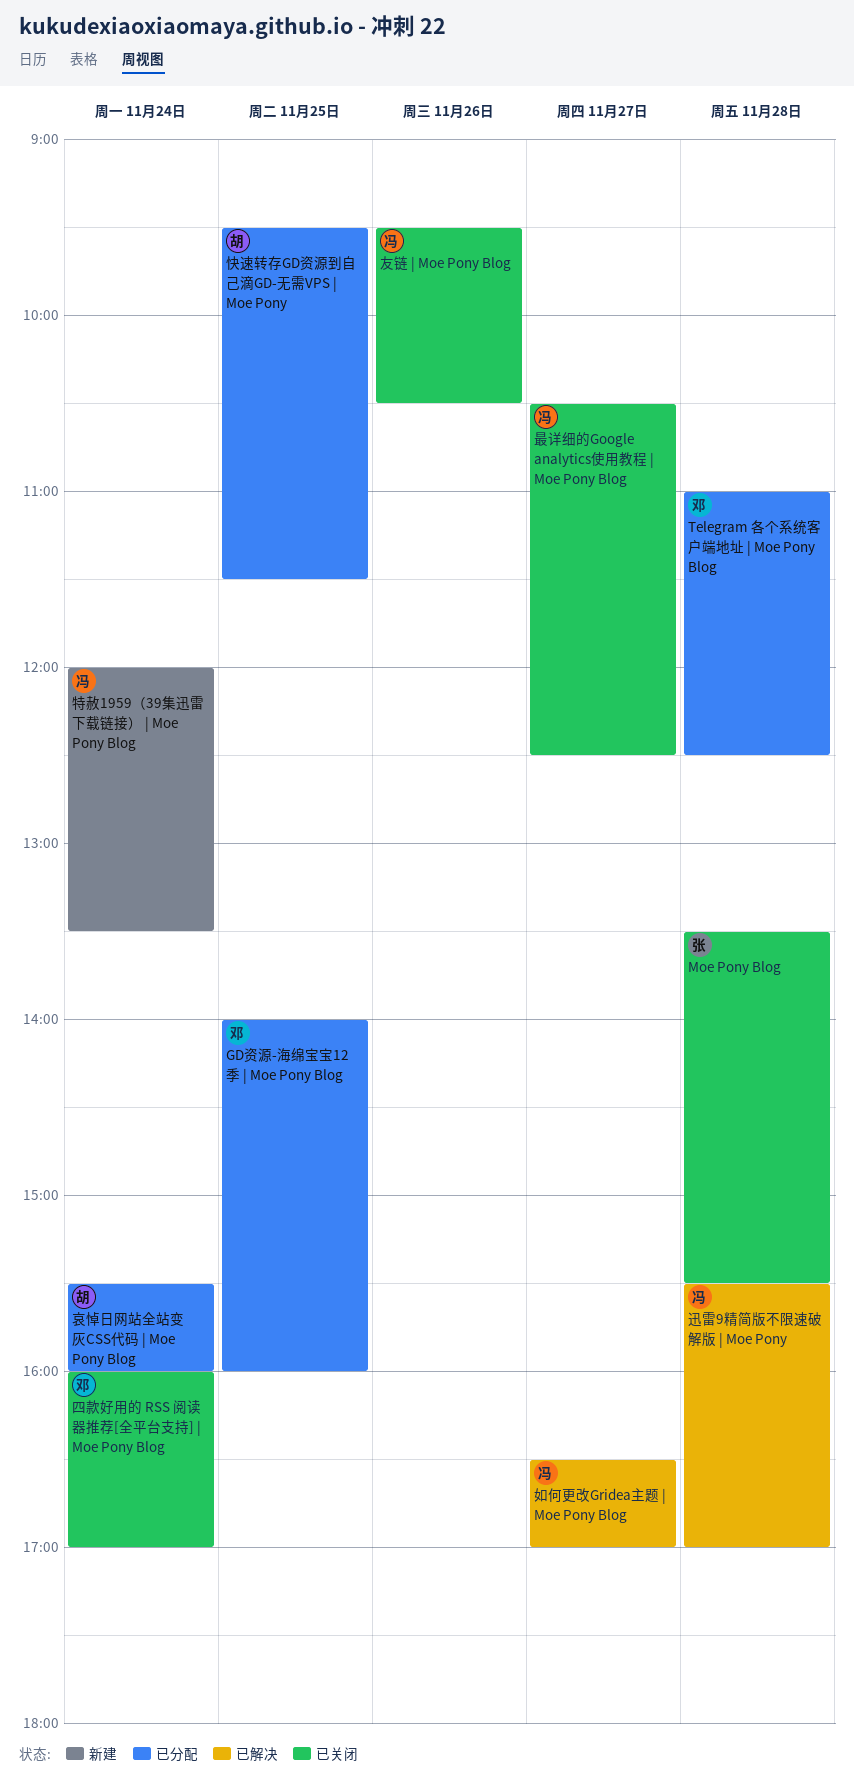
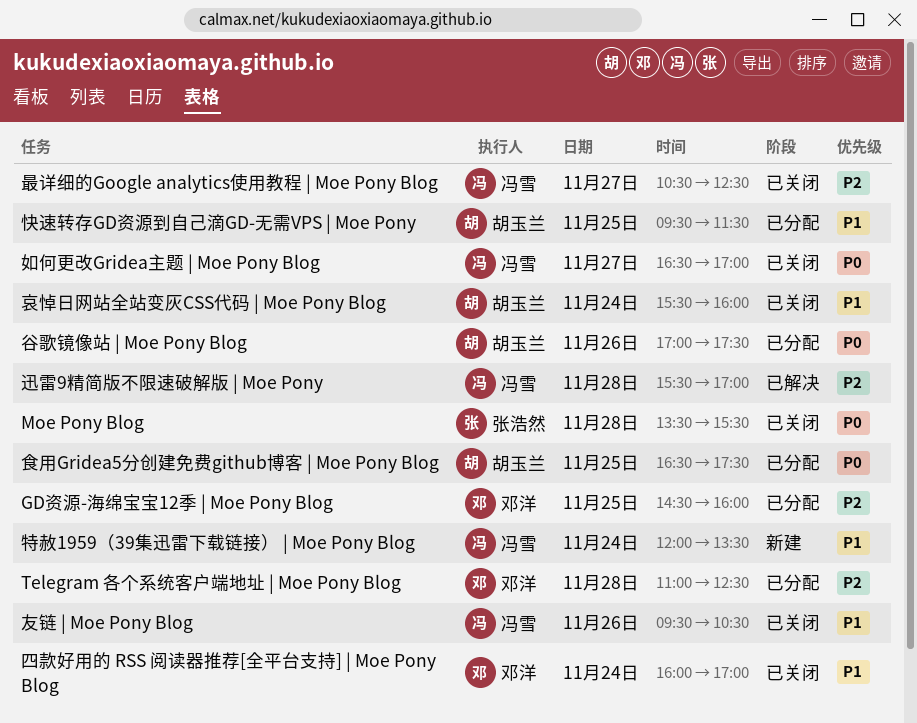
GD资源-海绵宝宝12季 | Moe Pony Blog, begins: 14:00 -> 14:30
哀悼日网站全站变灰CSS代码 | Moe Pony Blog, status: 已分配 -> 已关闭
如何更改Gridea主题 | Moe Pony Blog, status: 已解决 -> 已关闭
谷歌镜像站 | Moe Pony Blog: none -> present
食用Gridea5分创建免费github博客 | Moe Pony Blog: none -> present

